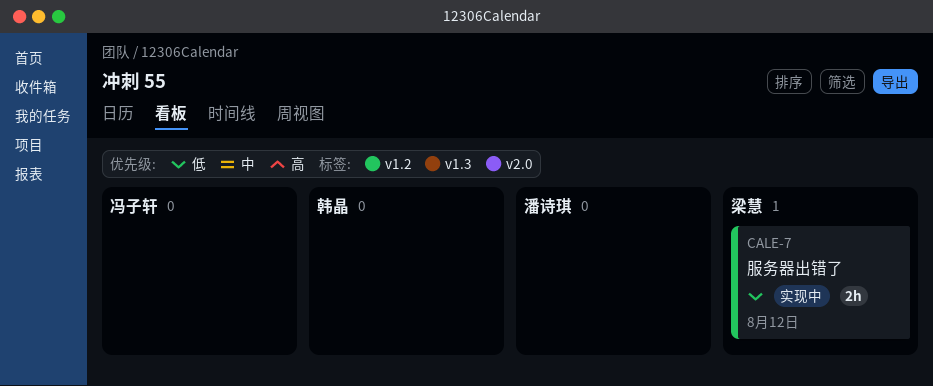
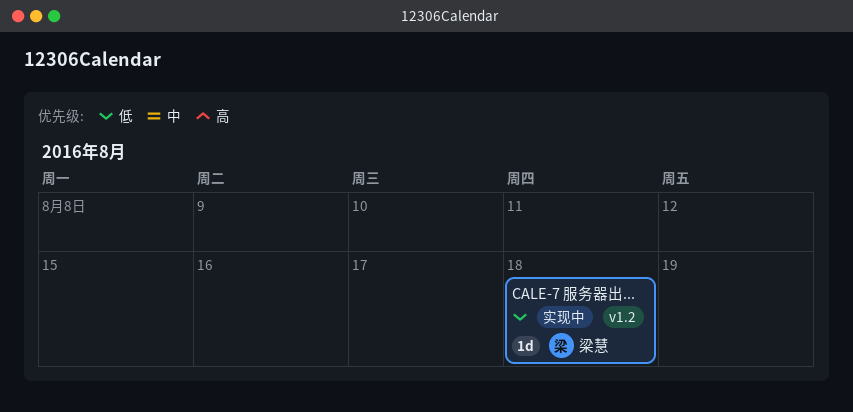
CALE-7, estimate: 2h -> 1d
CALE-7, due: Aug 12 -> Aug 18

